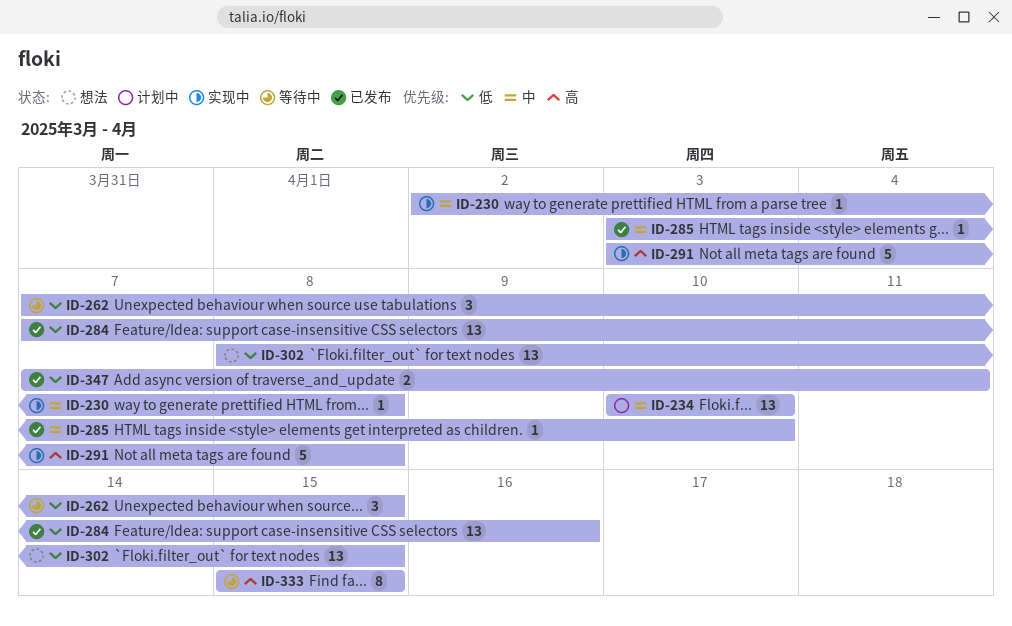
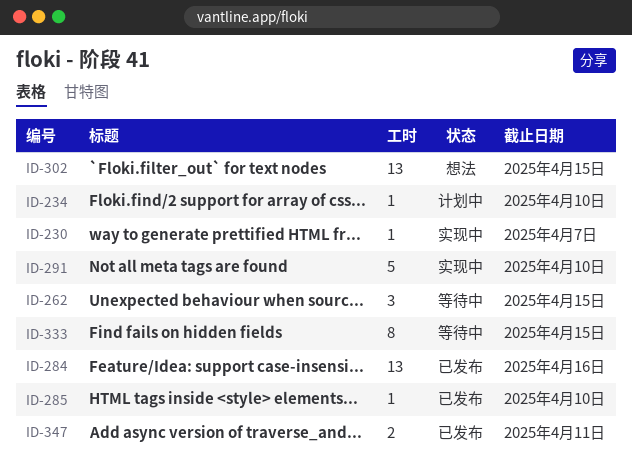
ID-230, due: Apr 8 -> Apr 7
ID-234, estimate: 13 -> 1
ID-291, due: Apr 8 -> Apr 10

